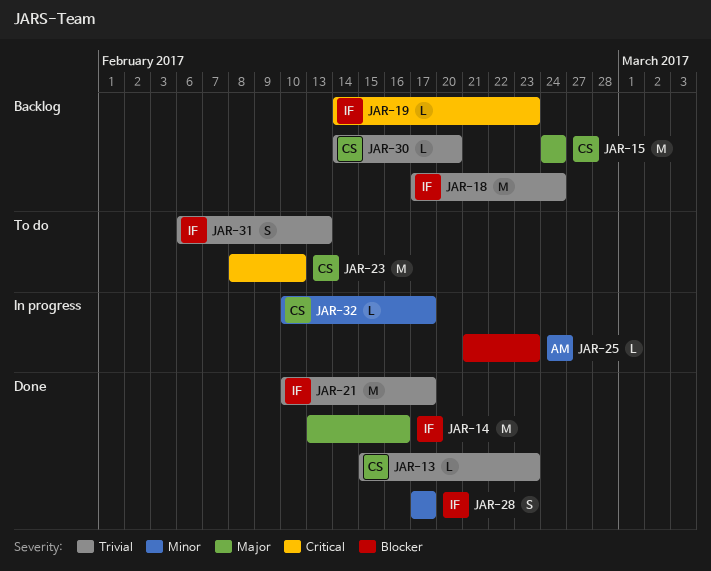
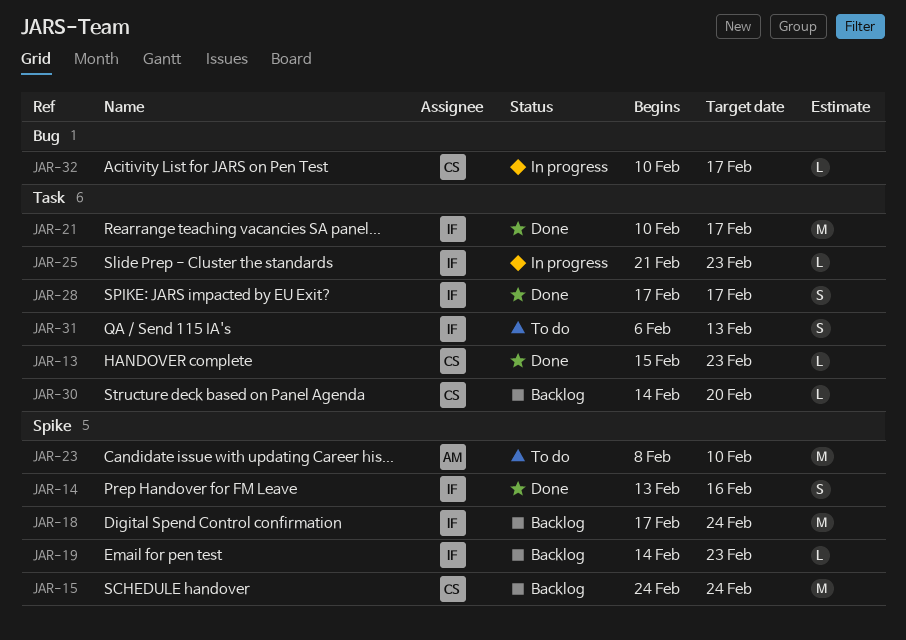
JAR-14, estimate: M -> S
JAR-23, owner: CS -> AM
JAR-25, owner: AM -> IF

